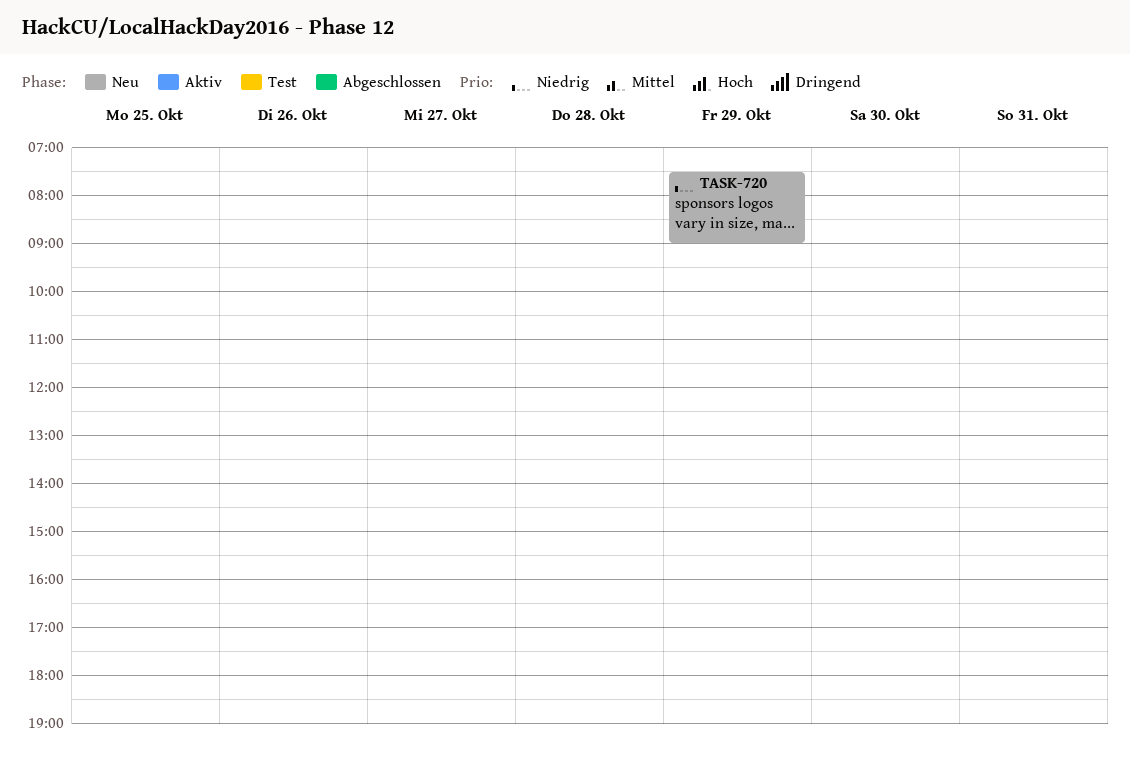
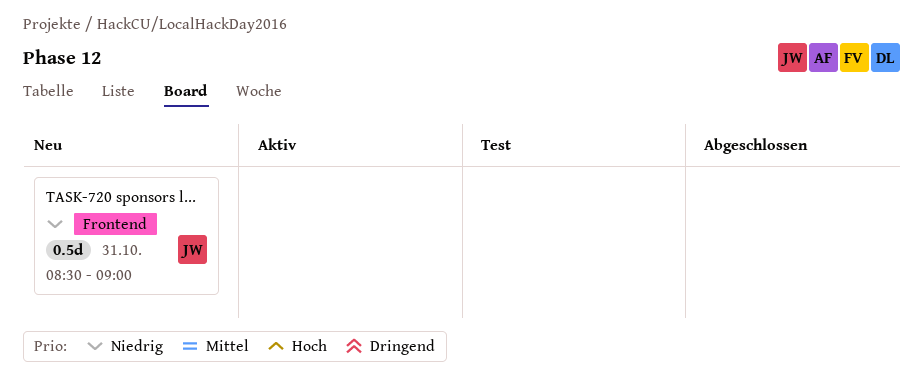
TASK-720, day: Oct 29 -> Oct 31
TASK-720, begins: 07:30 -> 08:30

